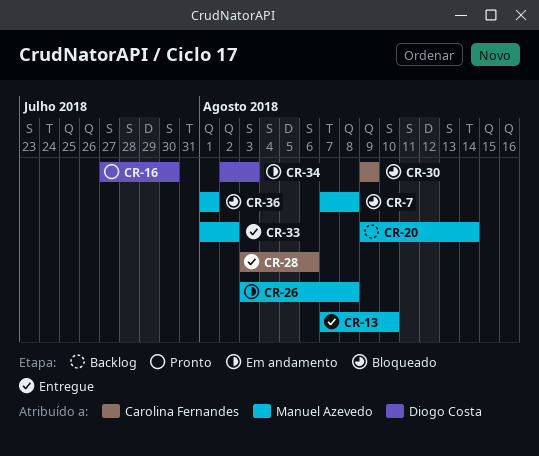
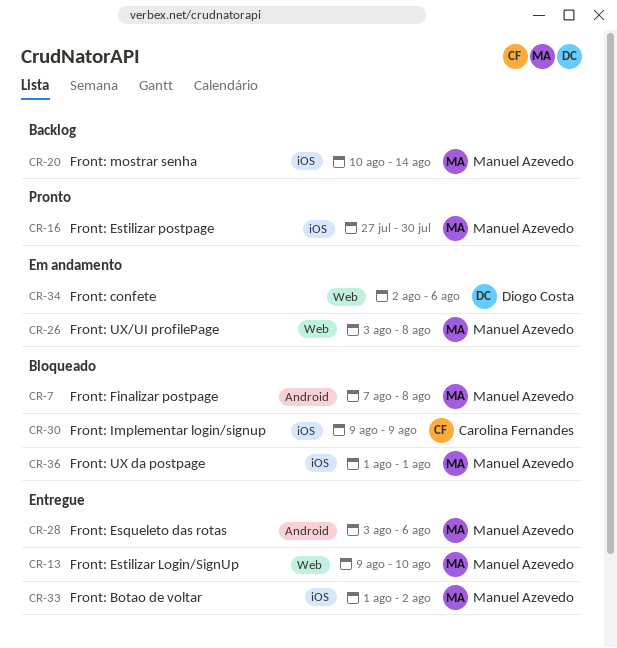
CR-13, start: Aug 7 -> Aug 9
CR-16, owner: Diogo Costa -> Manuel Azevedo
CR-20, start: Aug 9 -> Aug 10
CR-28, owner: Carolina Fernandes -> Manuel Azevedo
CR-34, due: Aug 3 -> Aug 6

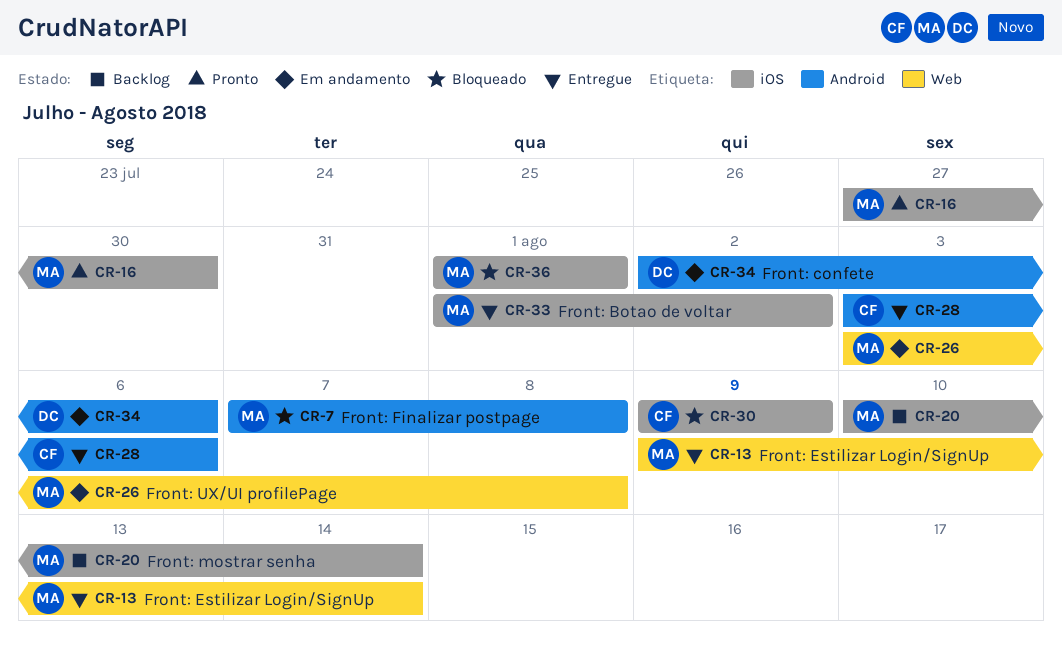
CR-13, due: Aug 10 -> Aug 14
CR-28, owner: Manuel Azevedo -> Carolina Fernandes
CR-34, label: Web -> Android

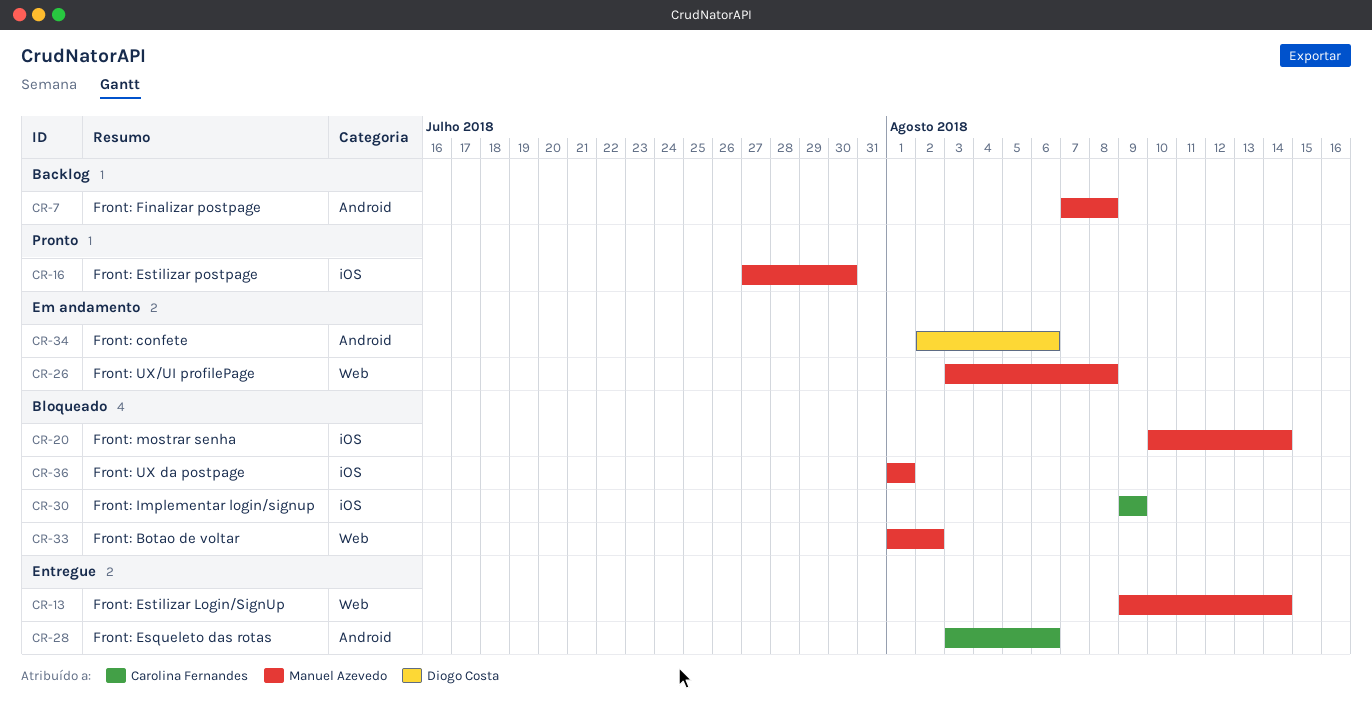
CR-7, status: Bloqueado -> Backlog
CR-20, status: Backlog -> Bloqueado
CR-33, status: Entregue -> Bloqueado
CR-33, label: iOS -> Web

